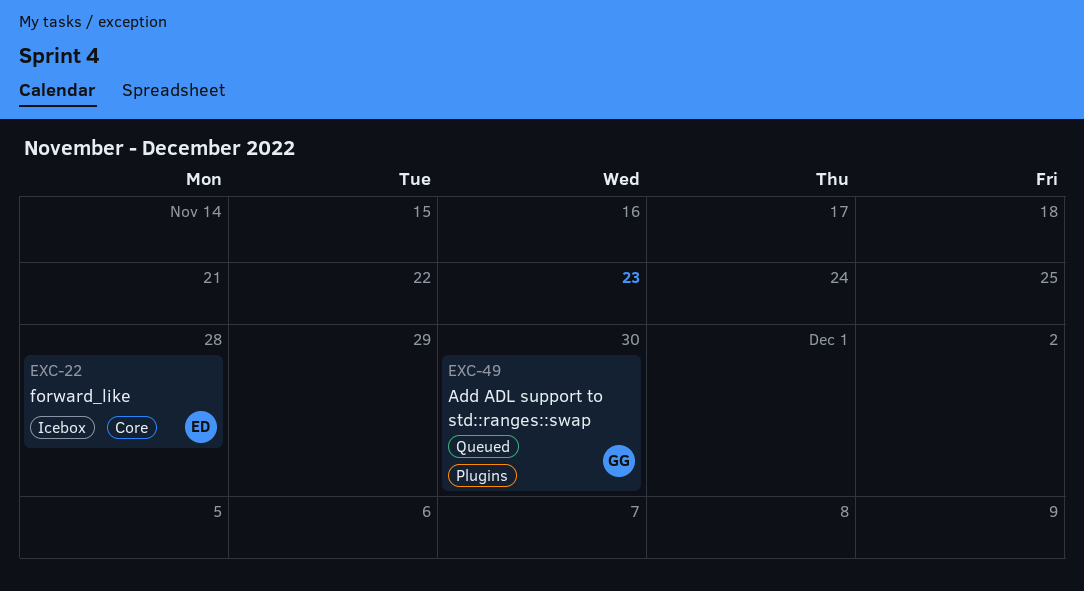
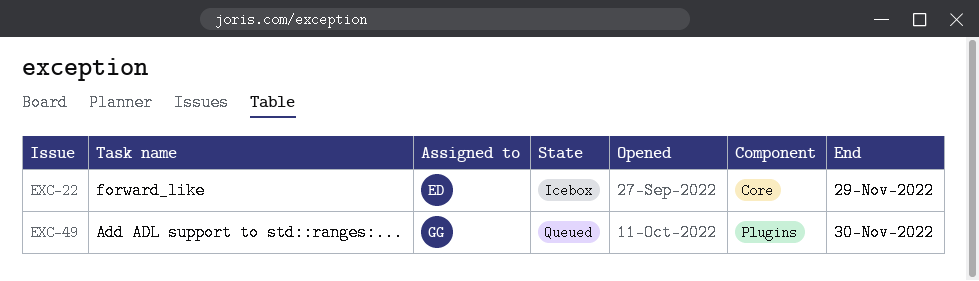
EXC-22, due: Nov 28 -> Nov 29

